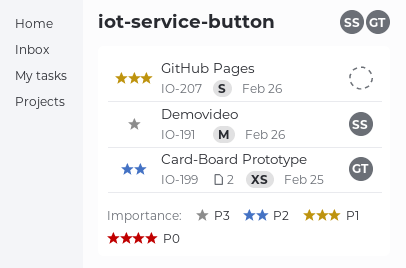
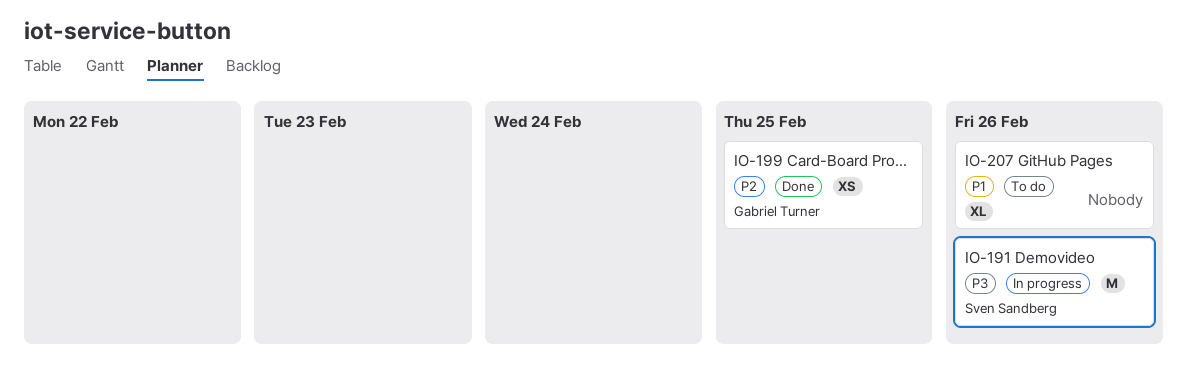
IO-207, estimate: S -> XL

